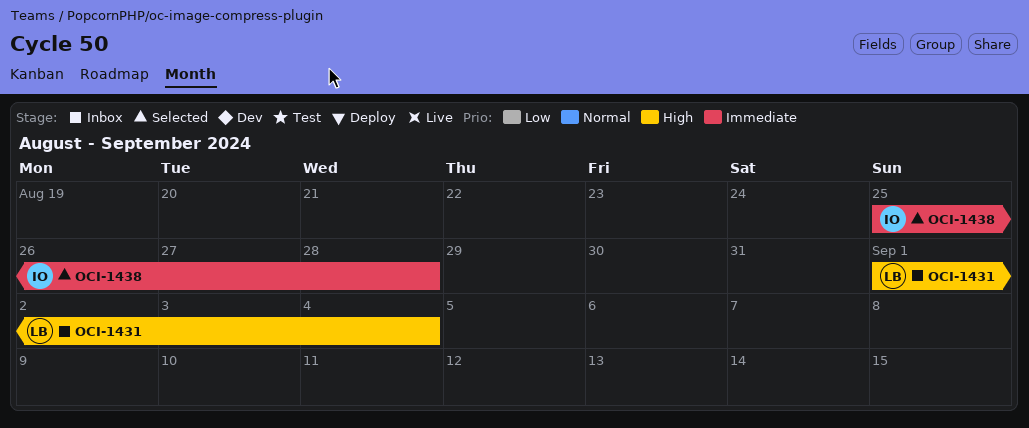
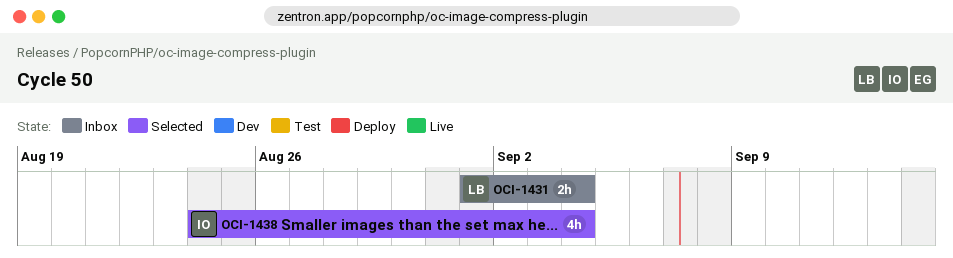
OCI-1438, start: Aug 25 -> Aug 24
OCI-1438, due: Aug 28 -> Sep 4

